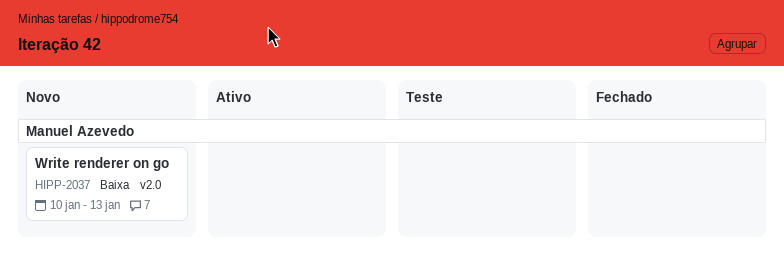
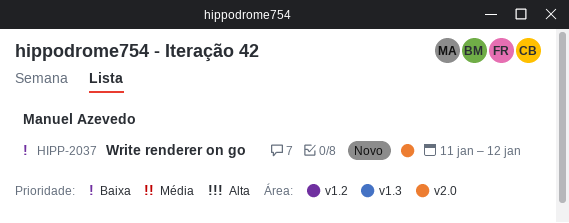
HIPP-2037, start: Jan 10 -> Jan 11
HIPP-2037, due: Jan 13 -> Jan 12

